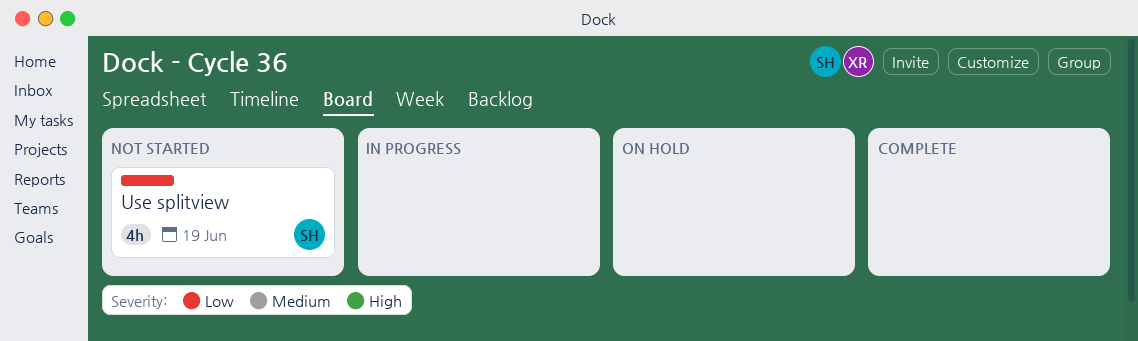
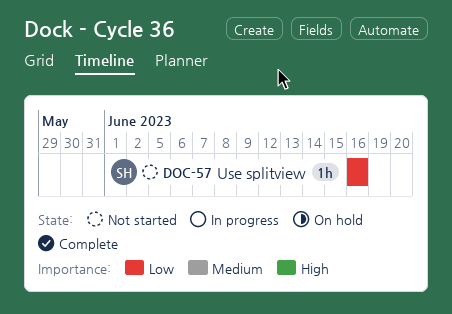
Use splitview, estimate: 4h -> 1h
Use splitview, due: Jun 19 -> Jun 16

